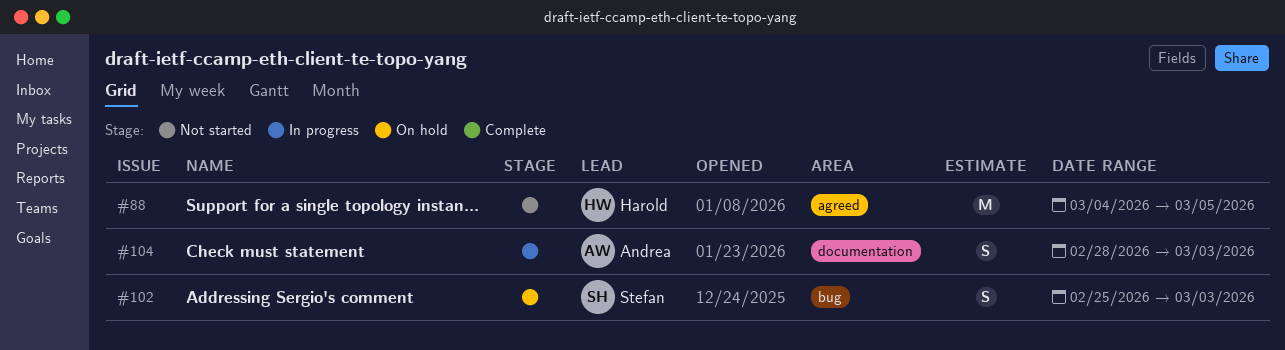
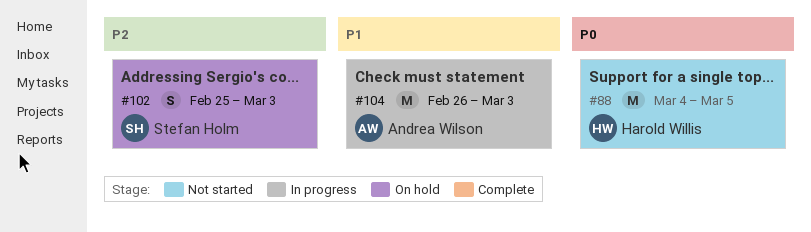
#104, estimate: S -> M
#104, start: Feb 28 -> Feb 26

